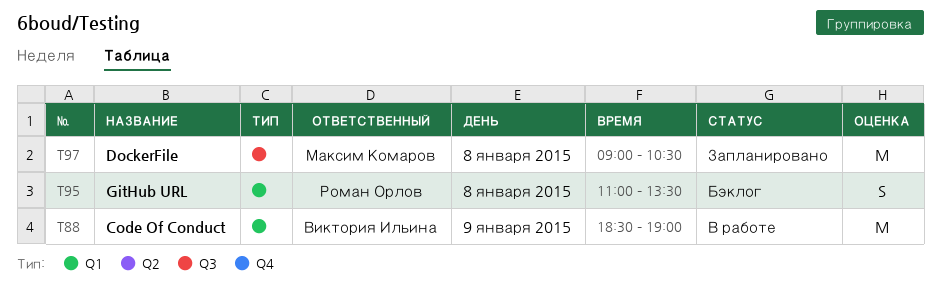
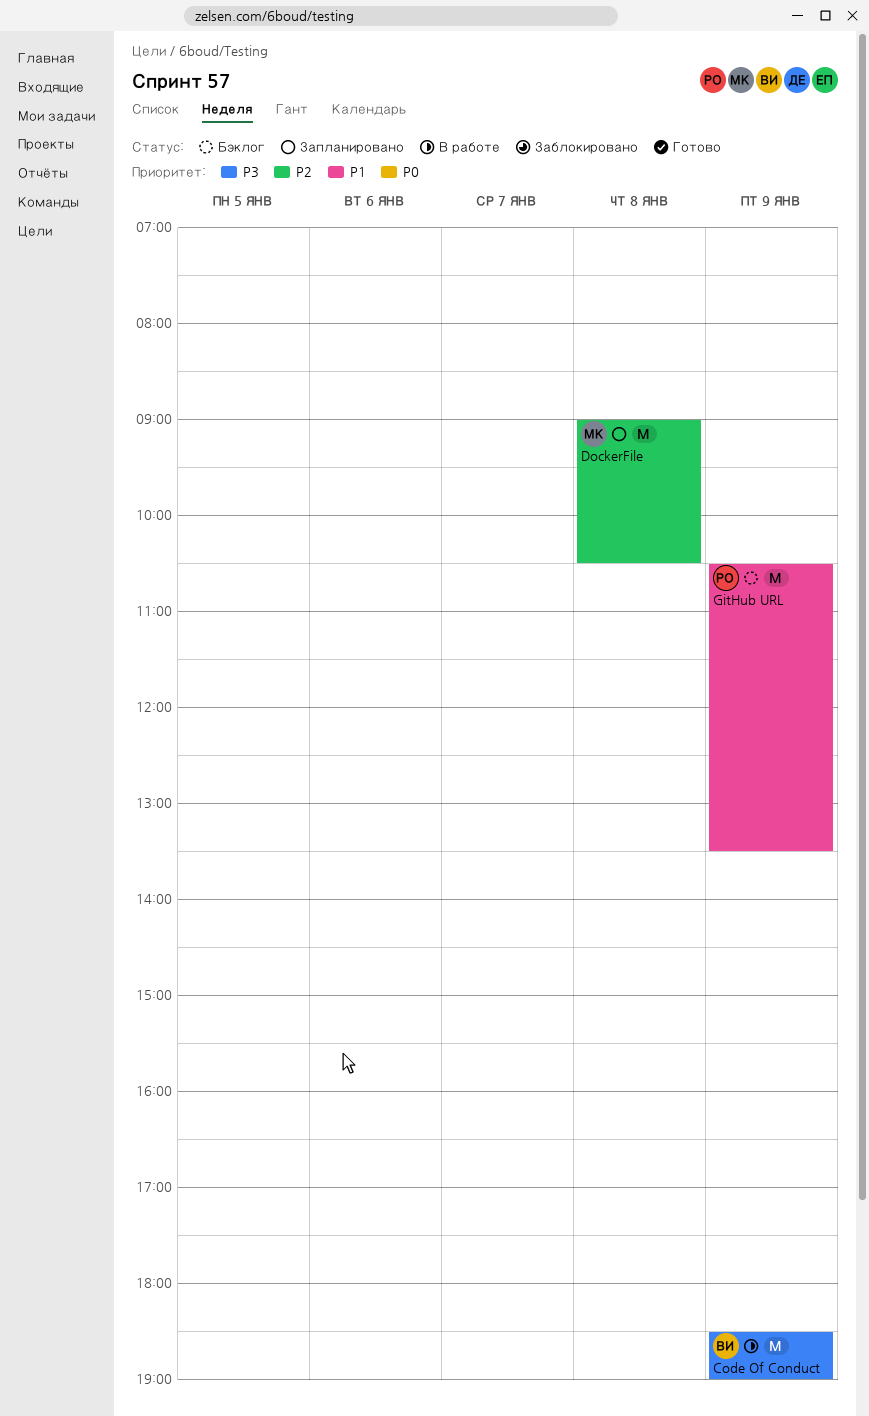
GitHub URL, estimate: S -> M
GitHub URL, day: Jan 8 -> Jan 9
GitHub URL, begins: 11:00 -> 10:30

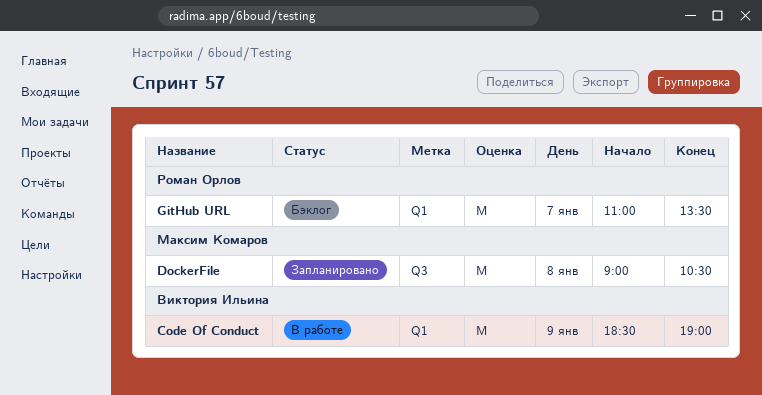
GitHub URL, day: Jan 9 -> Jan 7
GitHub URL, begins: 10:30 -> 11:00

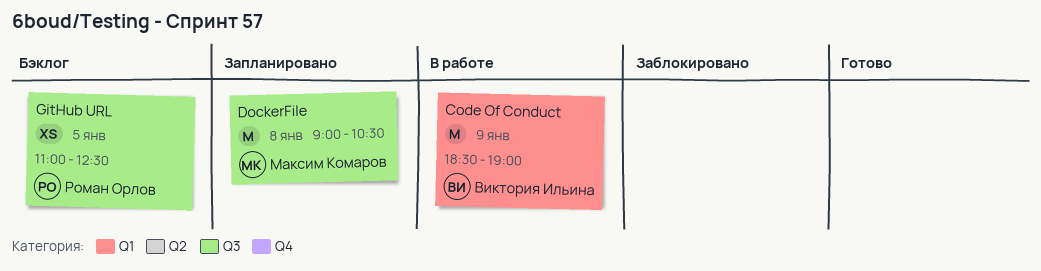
GitHub URL, label: Q1 -> Q3
GitHub URL, estimate: M -> XS
GitHub URL, day: Jan 7 -> Jan 5
GitHub URL, ends: 13:30 -> 12:30

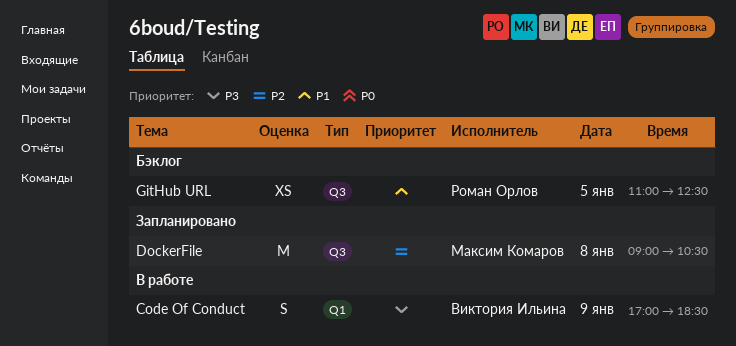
Code Of Conduct, estimate: M -> S
Code Of Conduct, begins: 18:30 -> 17:00
Code Of Conduct, ends: 19:00 -> 18:30

